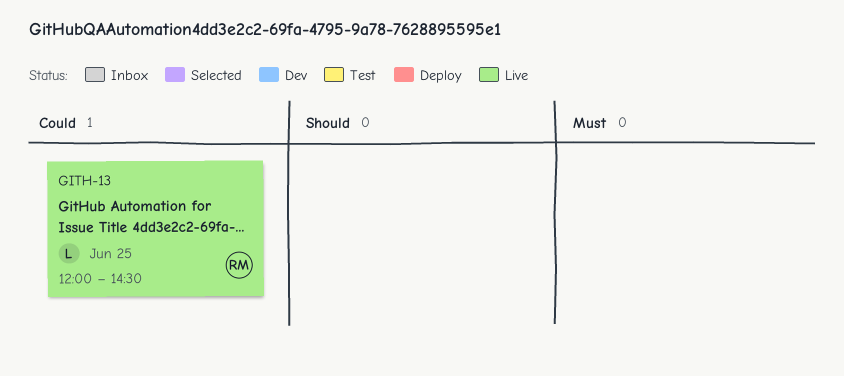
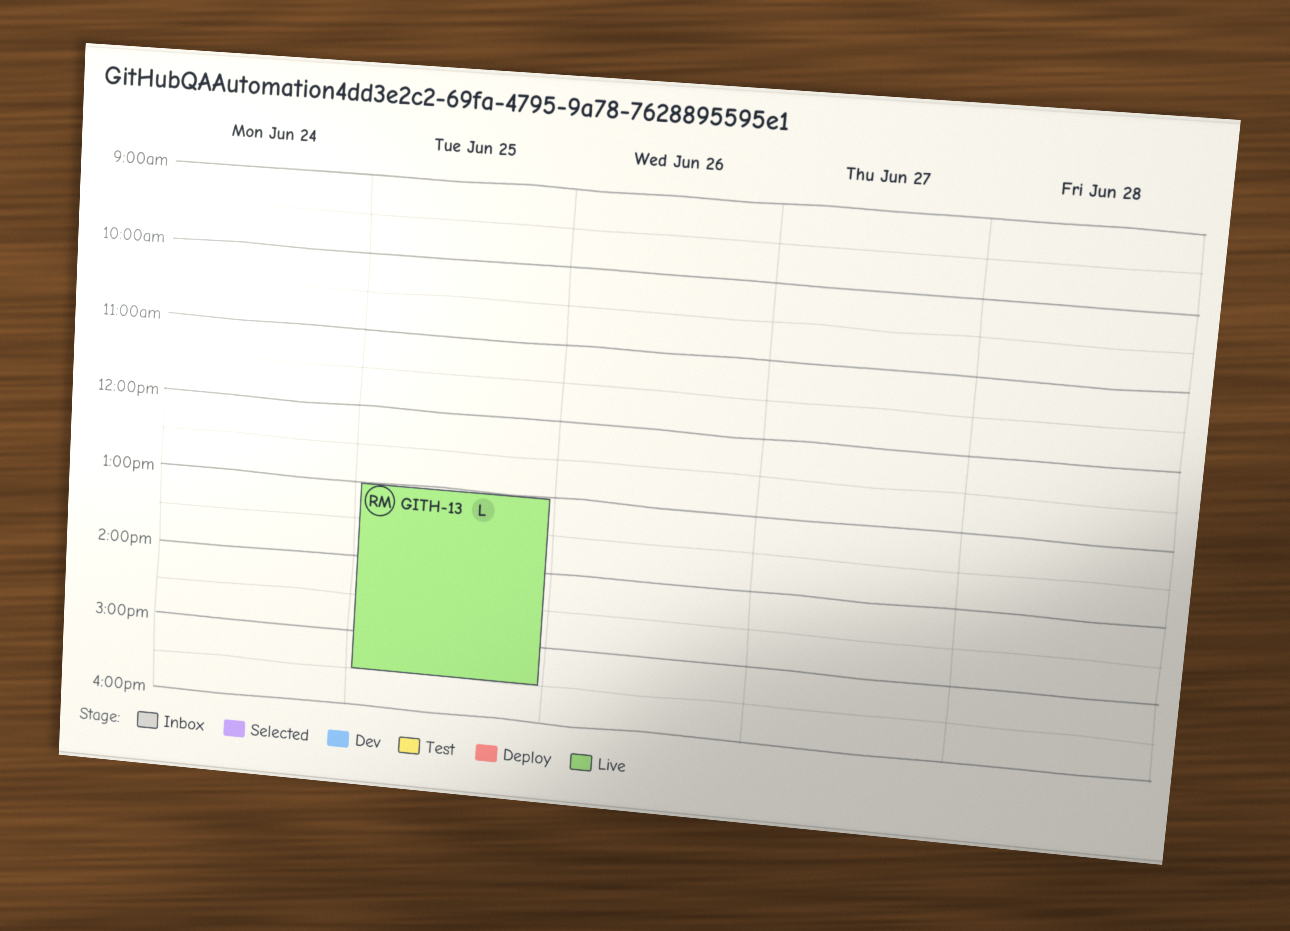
GITH-13, begins: 12:00 -> 13:00
GITH-13, ends: 14:30 -> 15:30

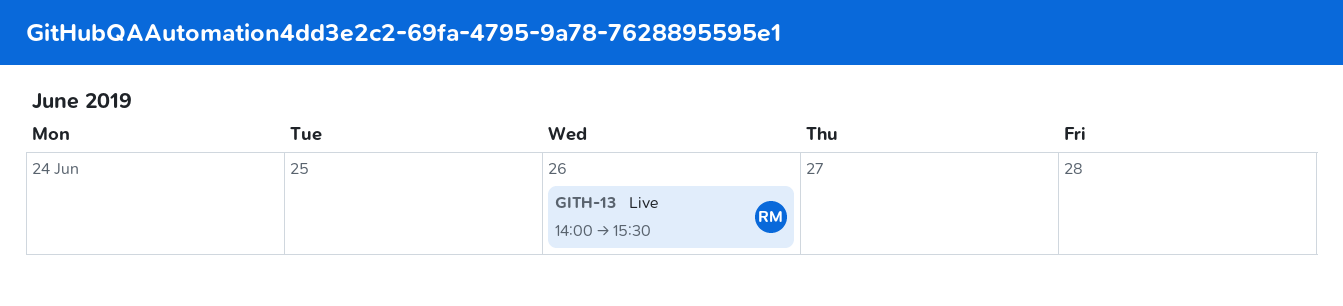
GITH-13, day: Jun 25 -> Jun 26
GITH-13, begins: 13:00 -> 14:00

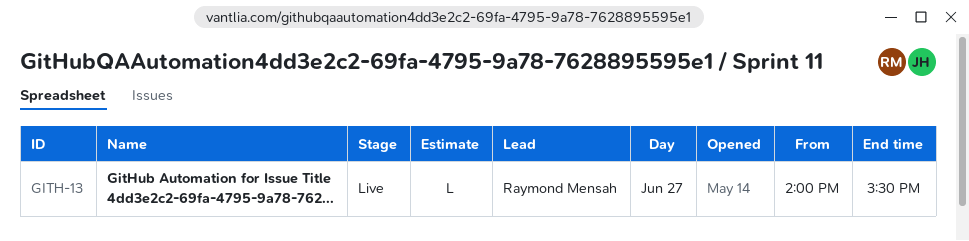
GITH-13, day: Jun 26 -> Jun 27

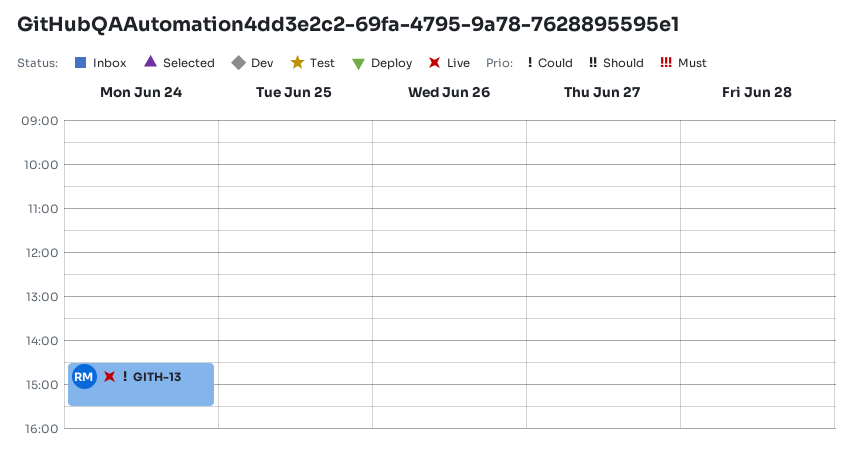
GITH-13, day: Jun 27 -> Jun 24
GITH-13, begins: 14:00 -> 14:30

